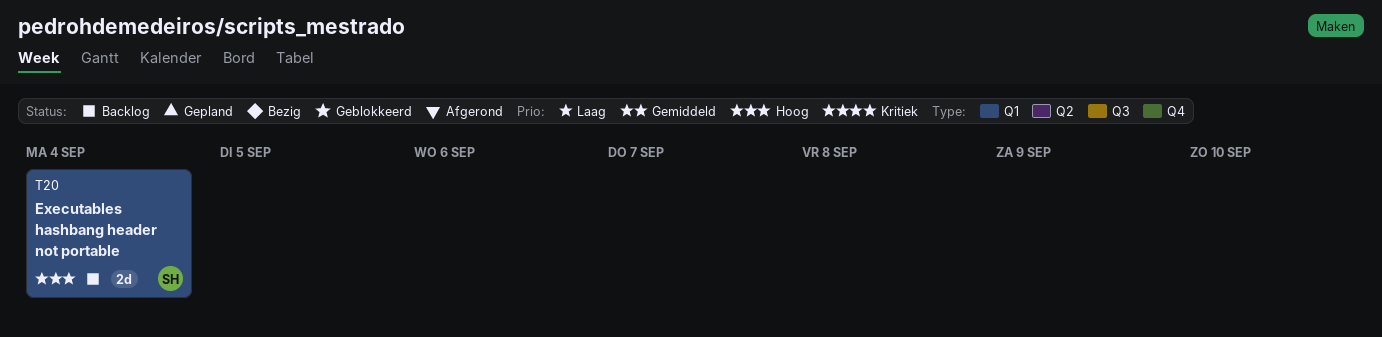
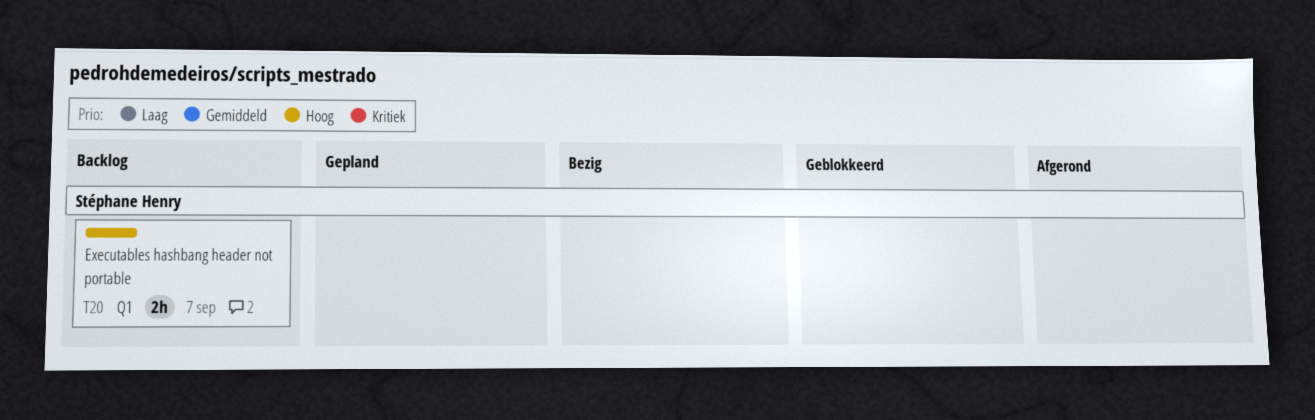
T20, estimate: 2d -> 2h
T20, due: Sep 4 -> Sep 7

